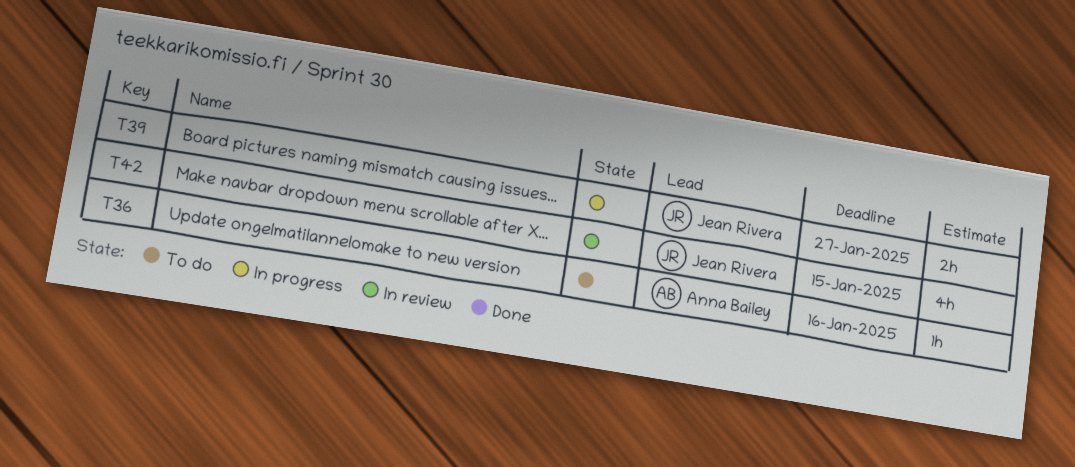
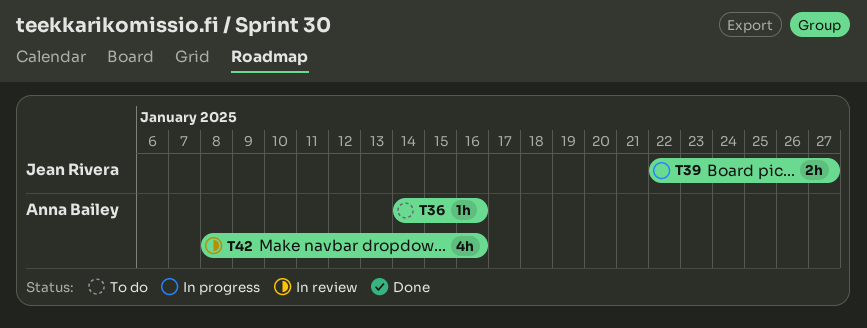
T42, owner: Jean Rivera -> Anna Bailey
T42, due: Jan 15 -> Jan 16

